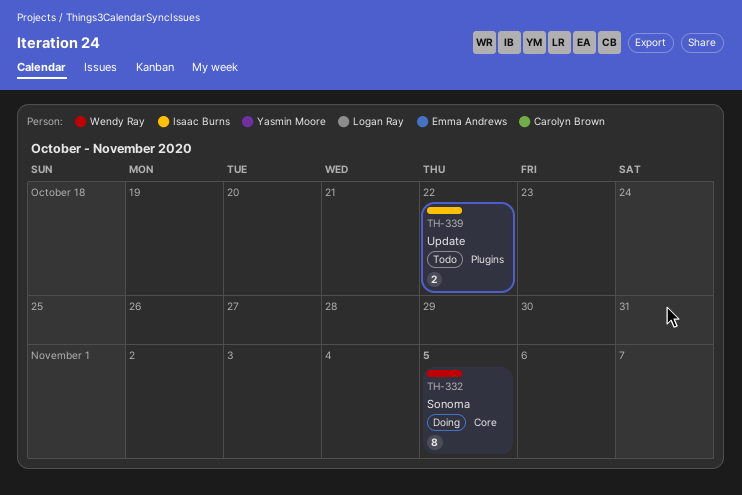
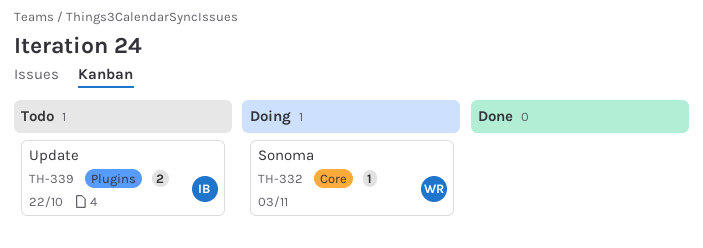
TH-332, estimate: 8 -> 1
TH-332, due: Nov 5 -> Nov 3

